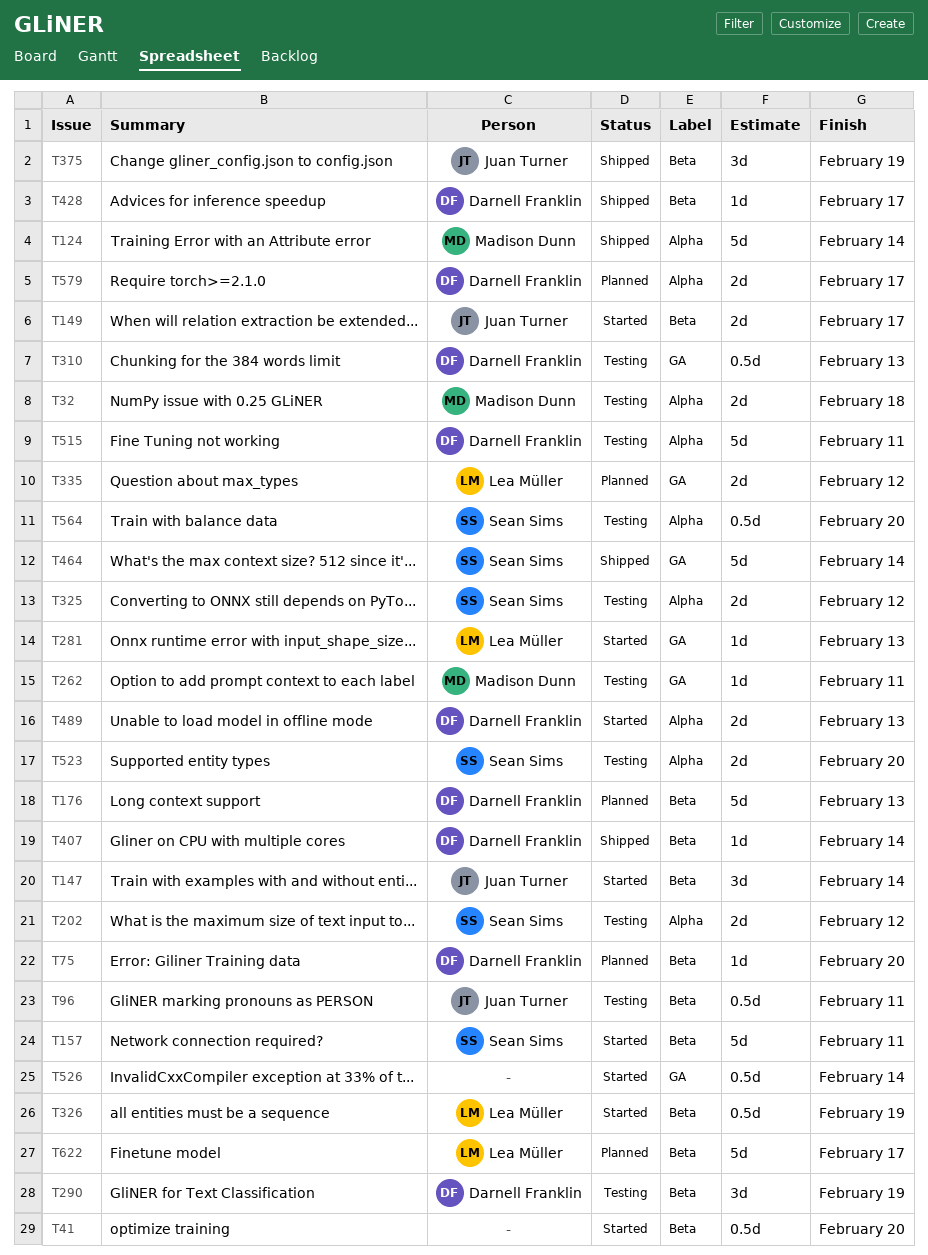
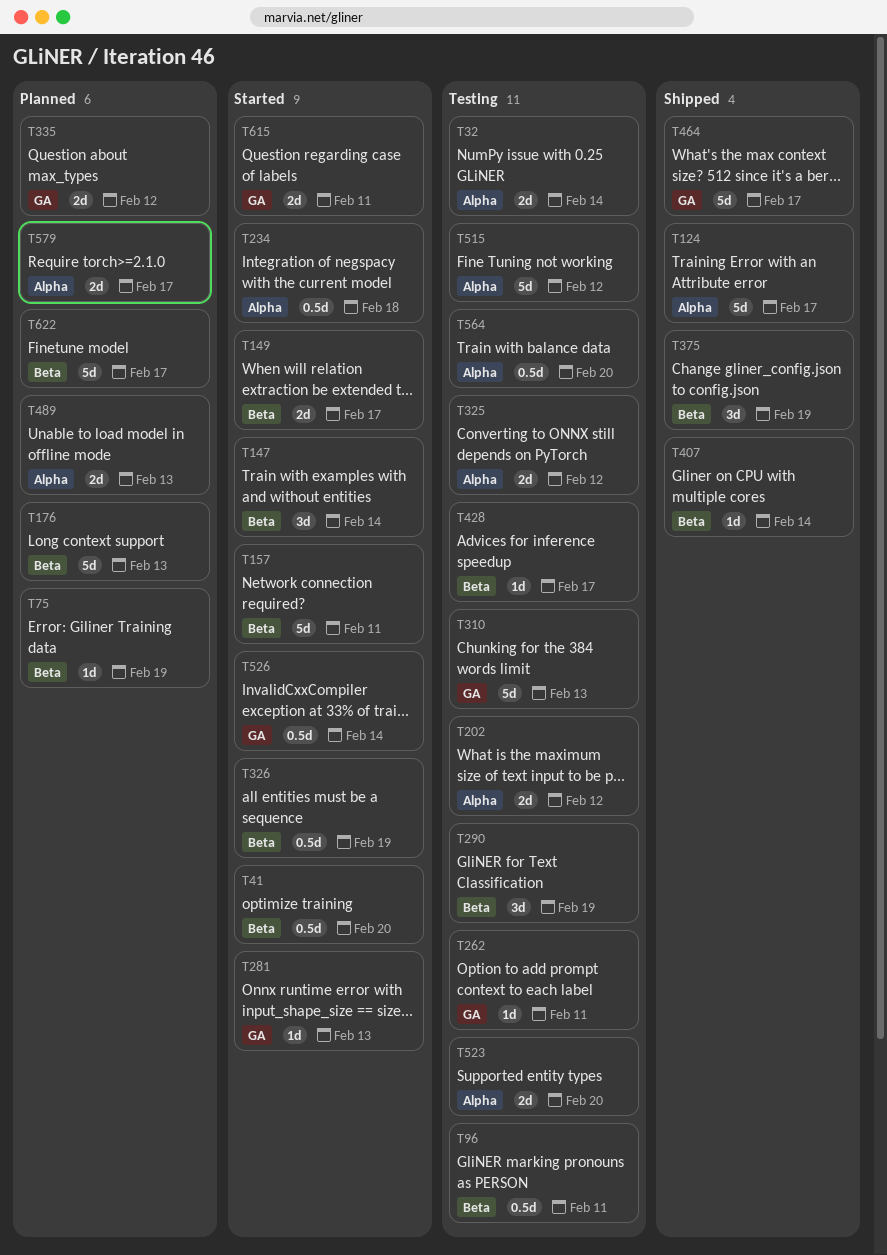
T32, due: Feb 18 -> Feb 14
T75, due: Feb 20 -> Feb 19
T124, due: Feb 14 -> Feb 17
T234: none -> present
T310, estimate: 0.5d -> 5d
T428, status: Shipped -> Testing
T464, due: Feb 14 -> Feb 17
T489, status: Started -> Planned
T515, due: Feb 11 -> Feb 12
T615: none -> present

